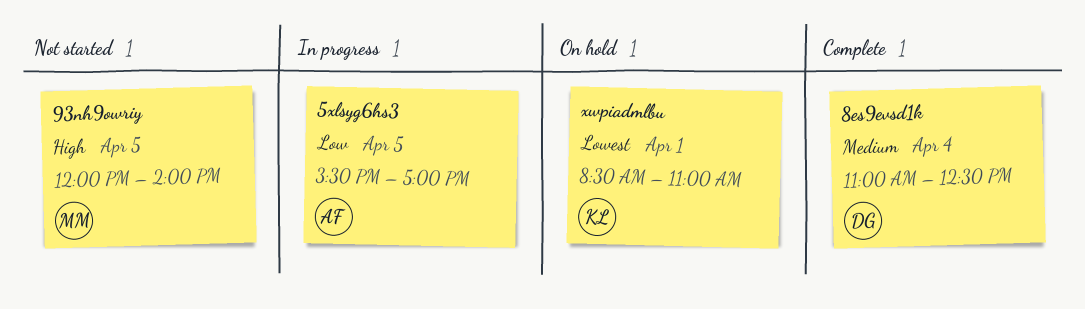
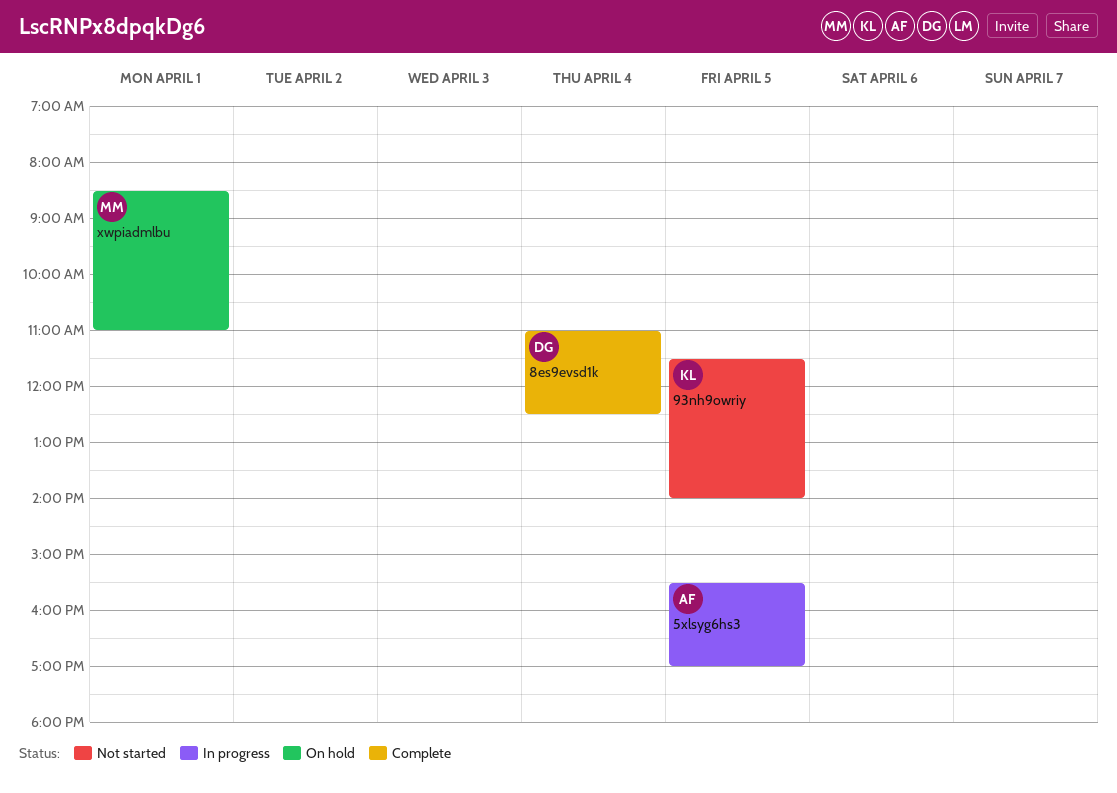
93nh9owriy, owner: MM -> KL
93nh9owriy, begins: 12:00 -> 11:30
xwpiadmlbu, owner: KL -> MM

